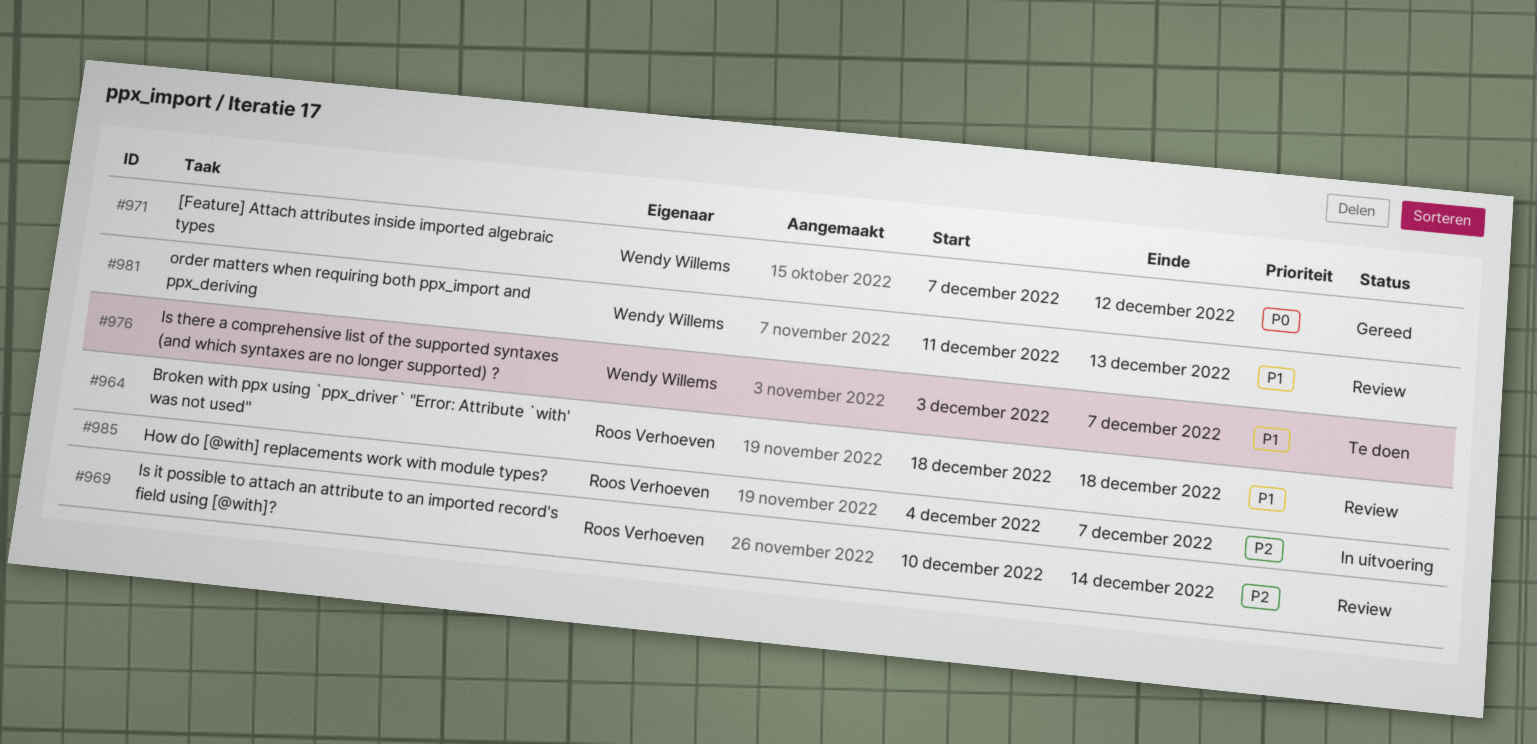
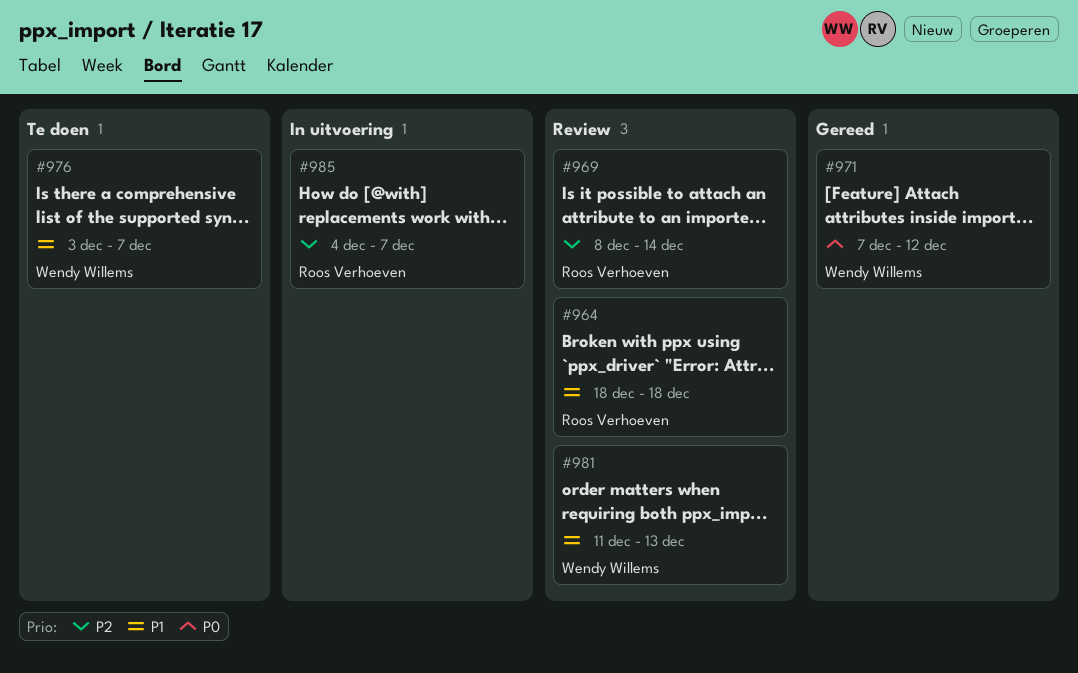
#969, start: Dec 10 -> Dec 8

